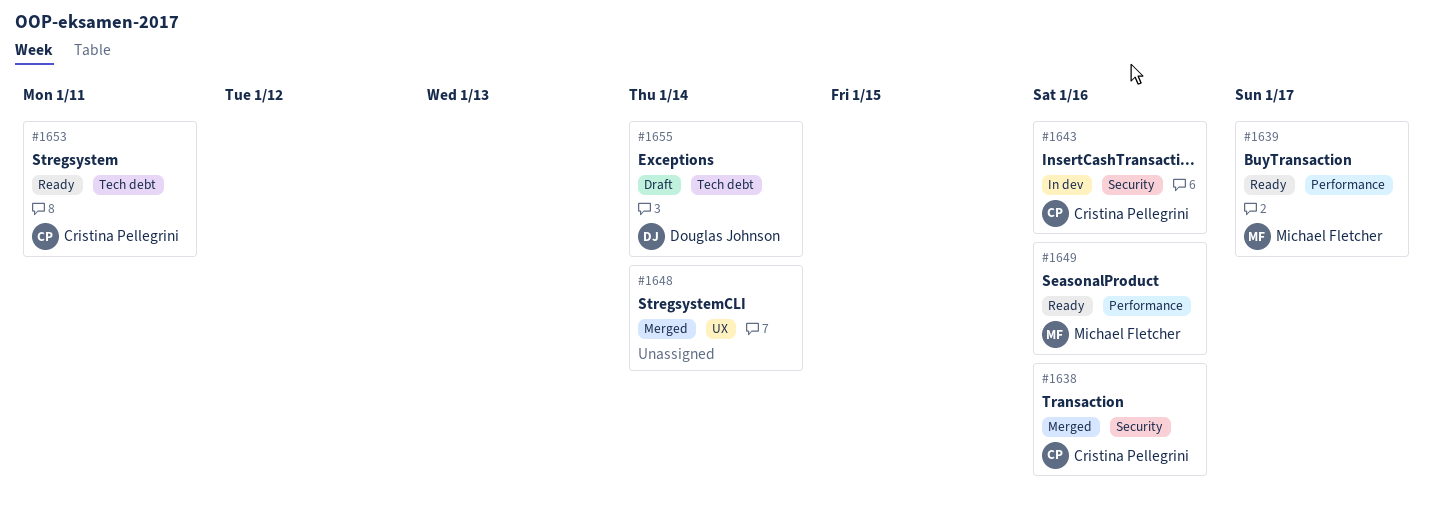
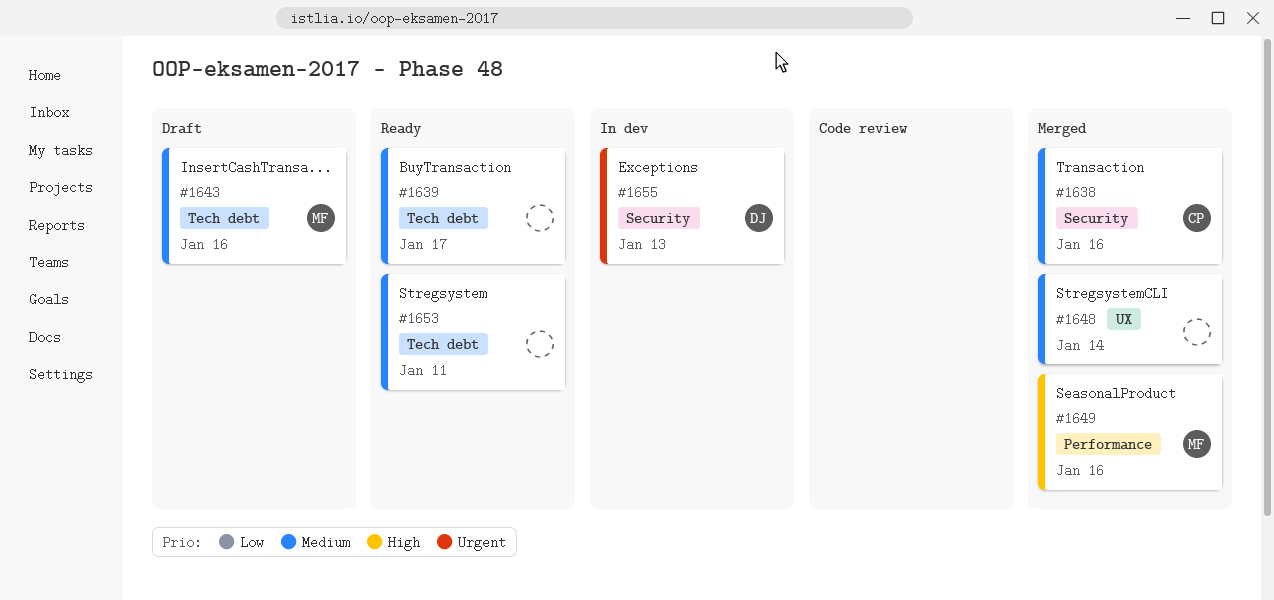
#1639, owner: Michael Fletcher -> none
#1639, label: Performance -> Tech debt
#1643, status: In dev -> Draft
#1643, owner: Cristina Pellegrini -> Michael Fletcher
#1643, label: Security -> Tech debt
#1649, status: Ready -> Merged
#1653, owner: Cristina Pellegrini -> none
#1655, status: Draft -> In dev
#1655, label: Tech debt -> Security
#1655, due: Jan 14 -> Jan 13

